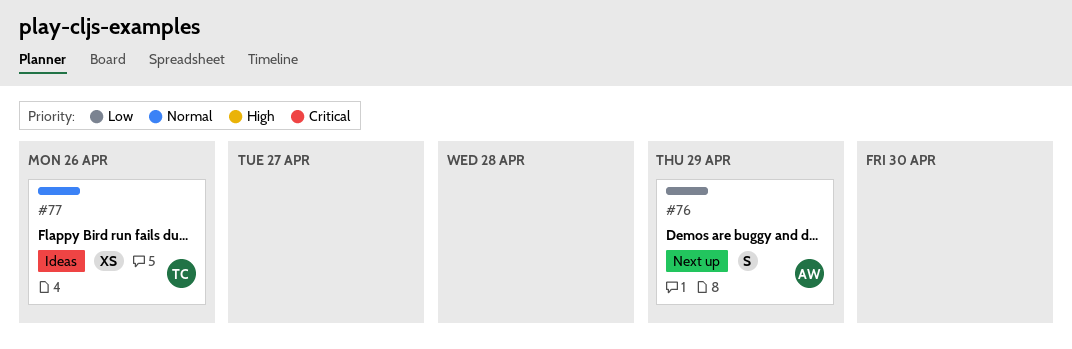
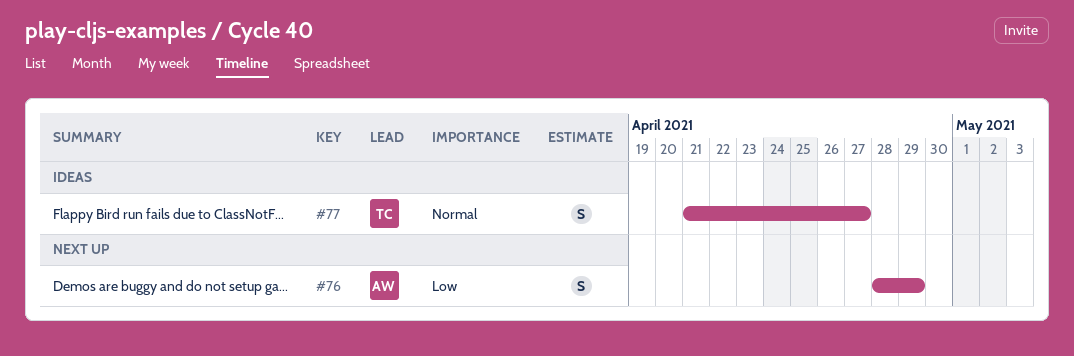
#77, estimate: XS -> S
#77, due: Apr 26 -> Apr 27

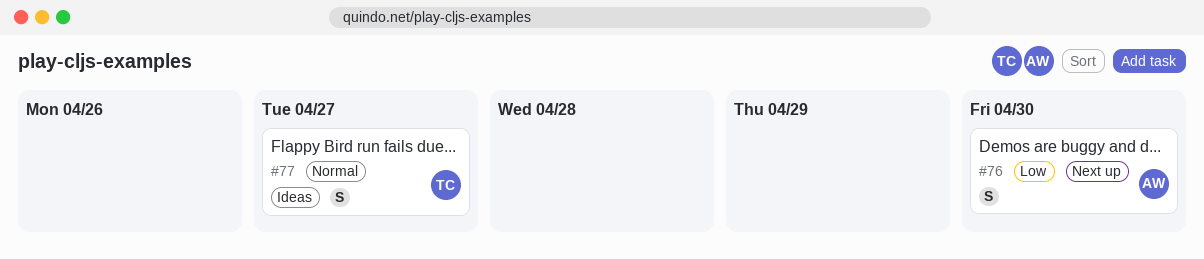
#76, due: Apr 29 -> Apr 30

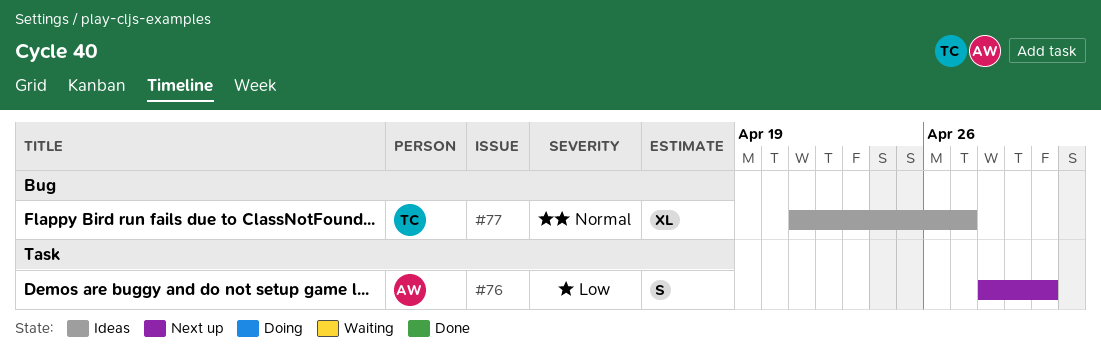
#77, estimate: S -> XL

